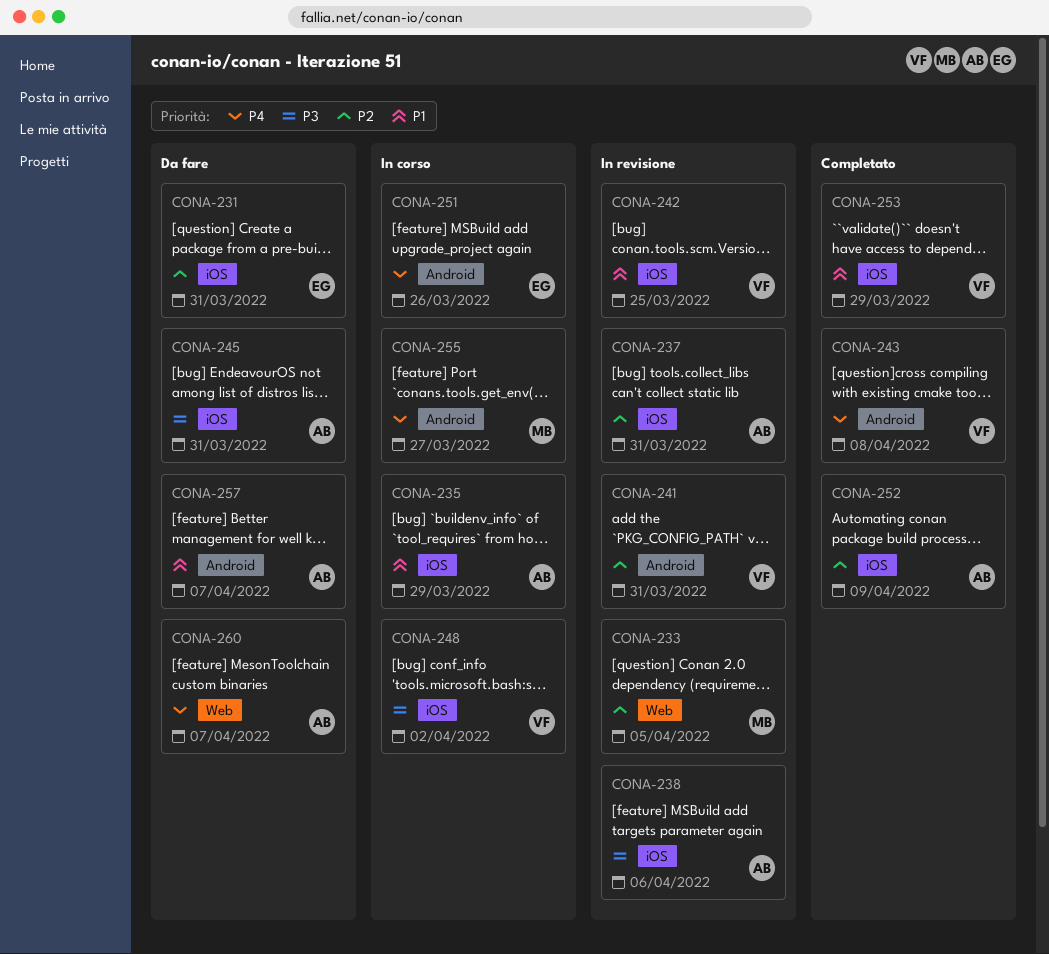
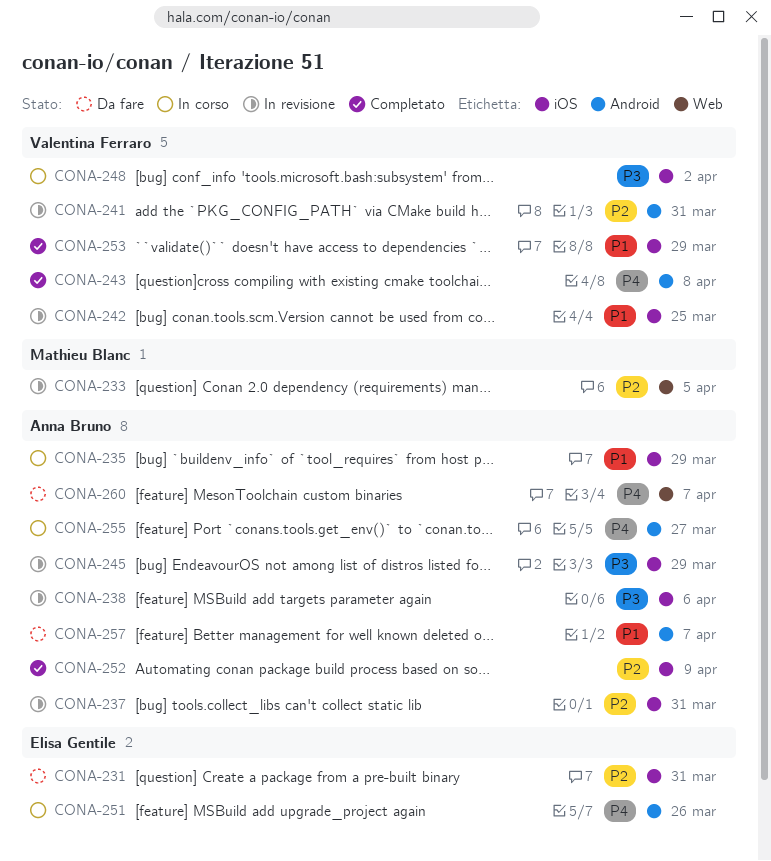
CONA-245, status: Da fare -> In revisione
CONA-245, due: Mar 31 -> Mar 29
CONA-255, owner: Mathieu Blanc -> Anna Bruno

